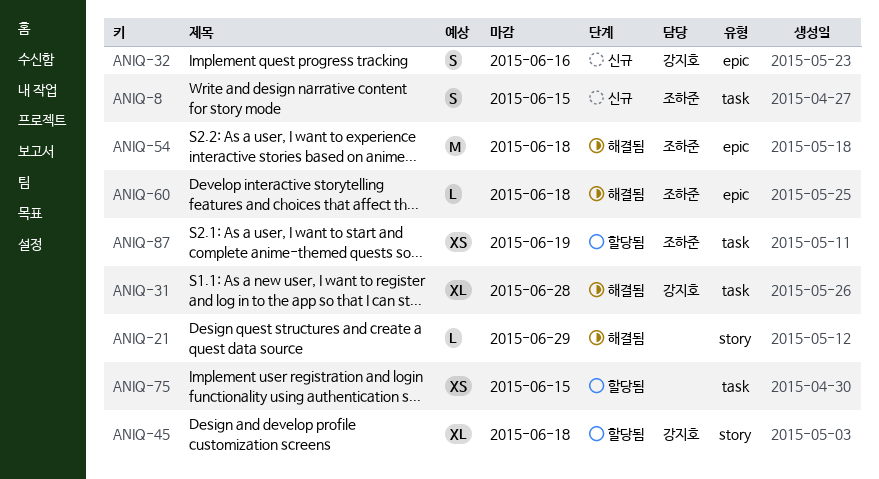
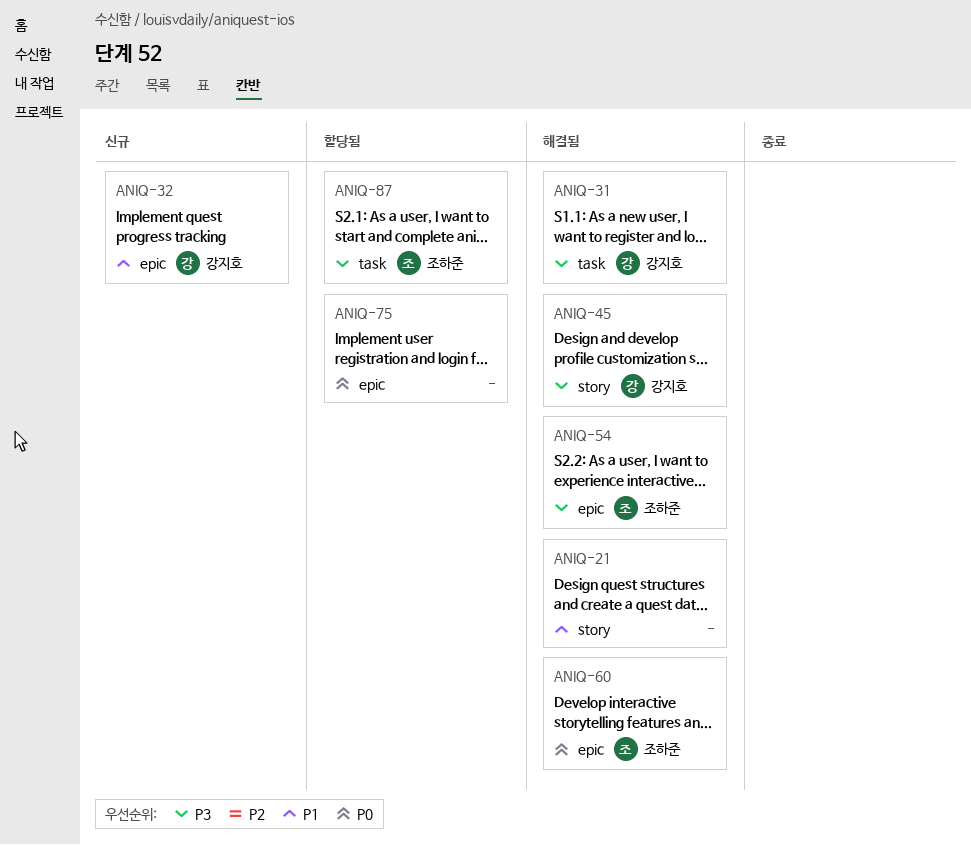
ANIQ-8: present -> none
ANIQ-45, status: 할당됨 -> 해결됨
ANIQ-75, label: task -> epic

